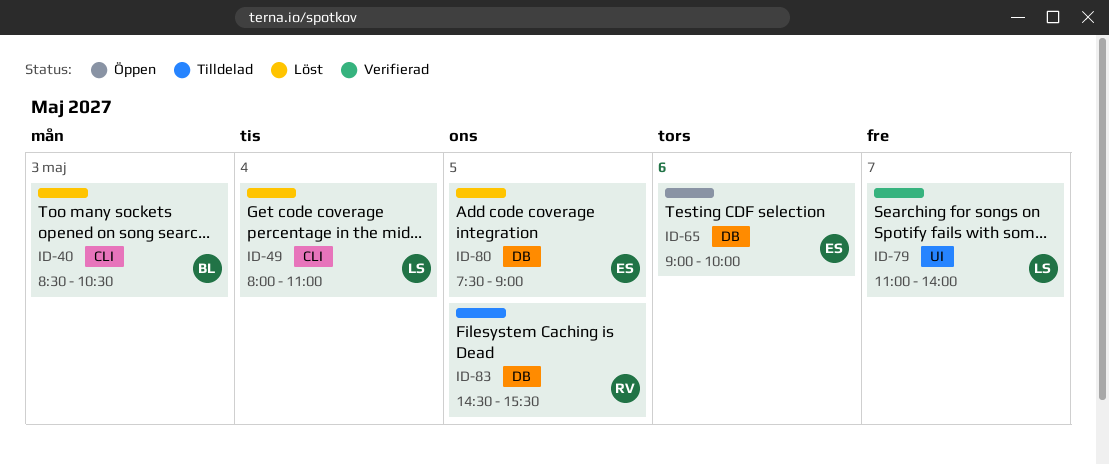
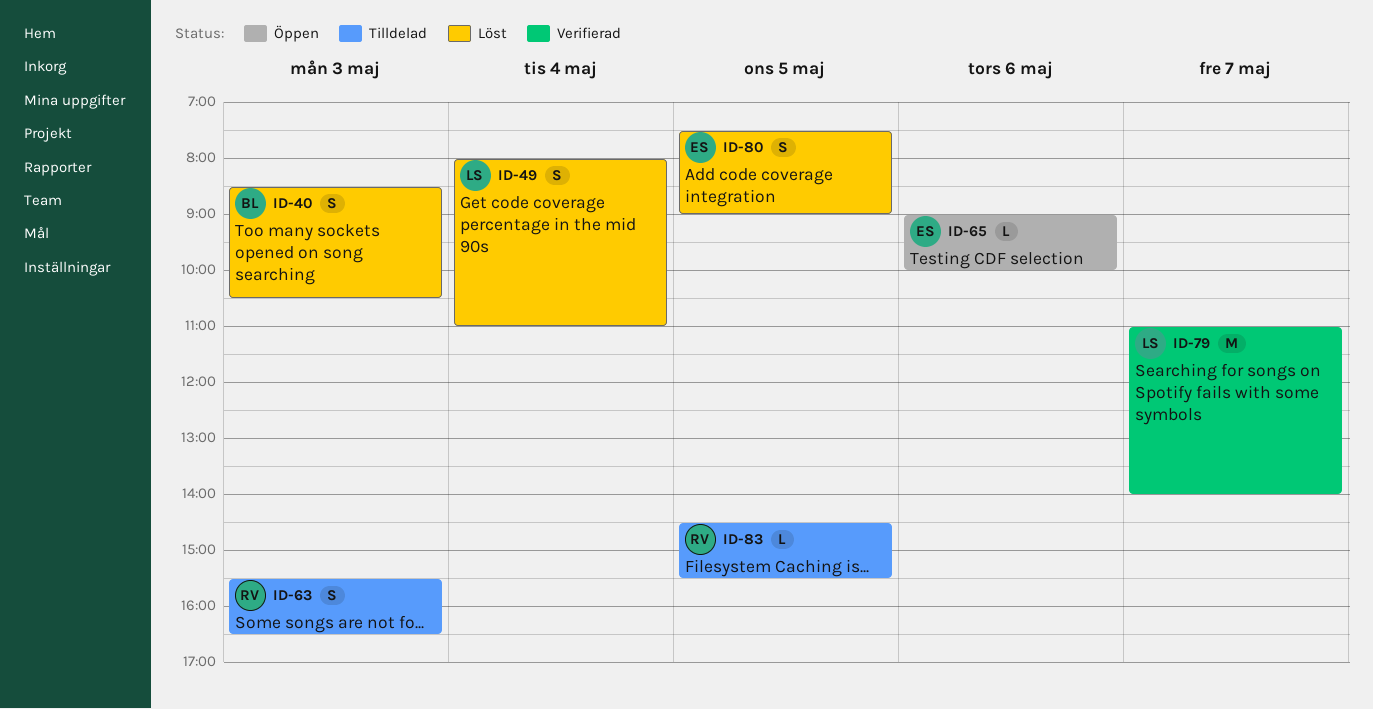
ID-63: none -> present

